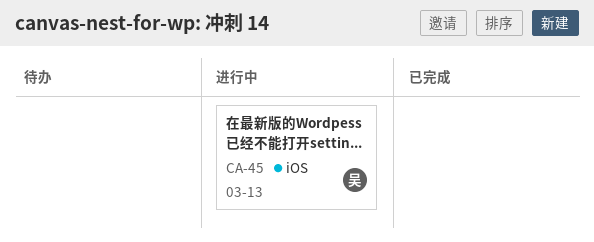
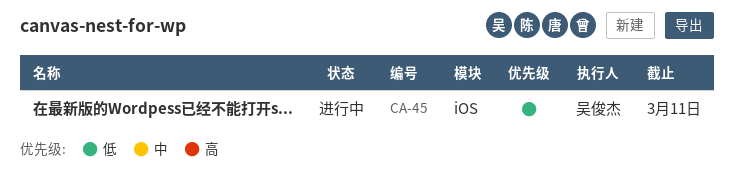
CA-45, due: Mar 13 -> Mar 11

